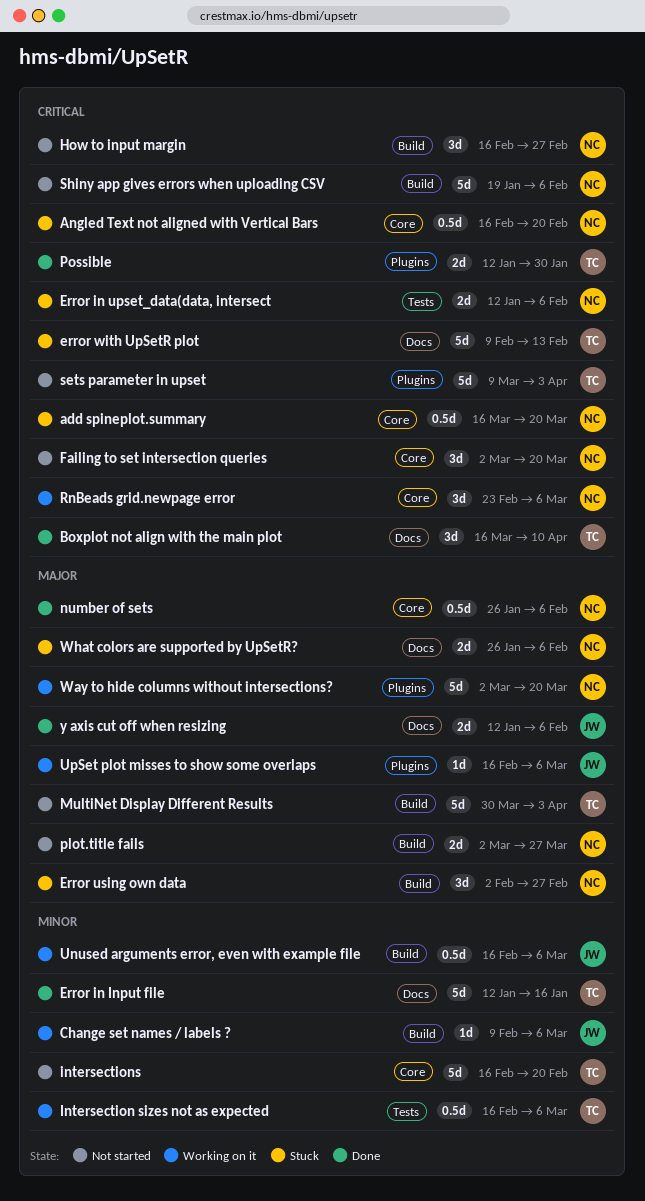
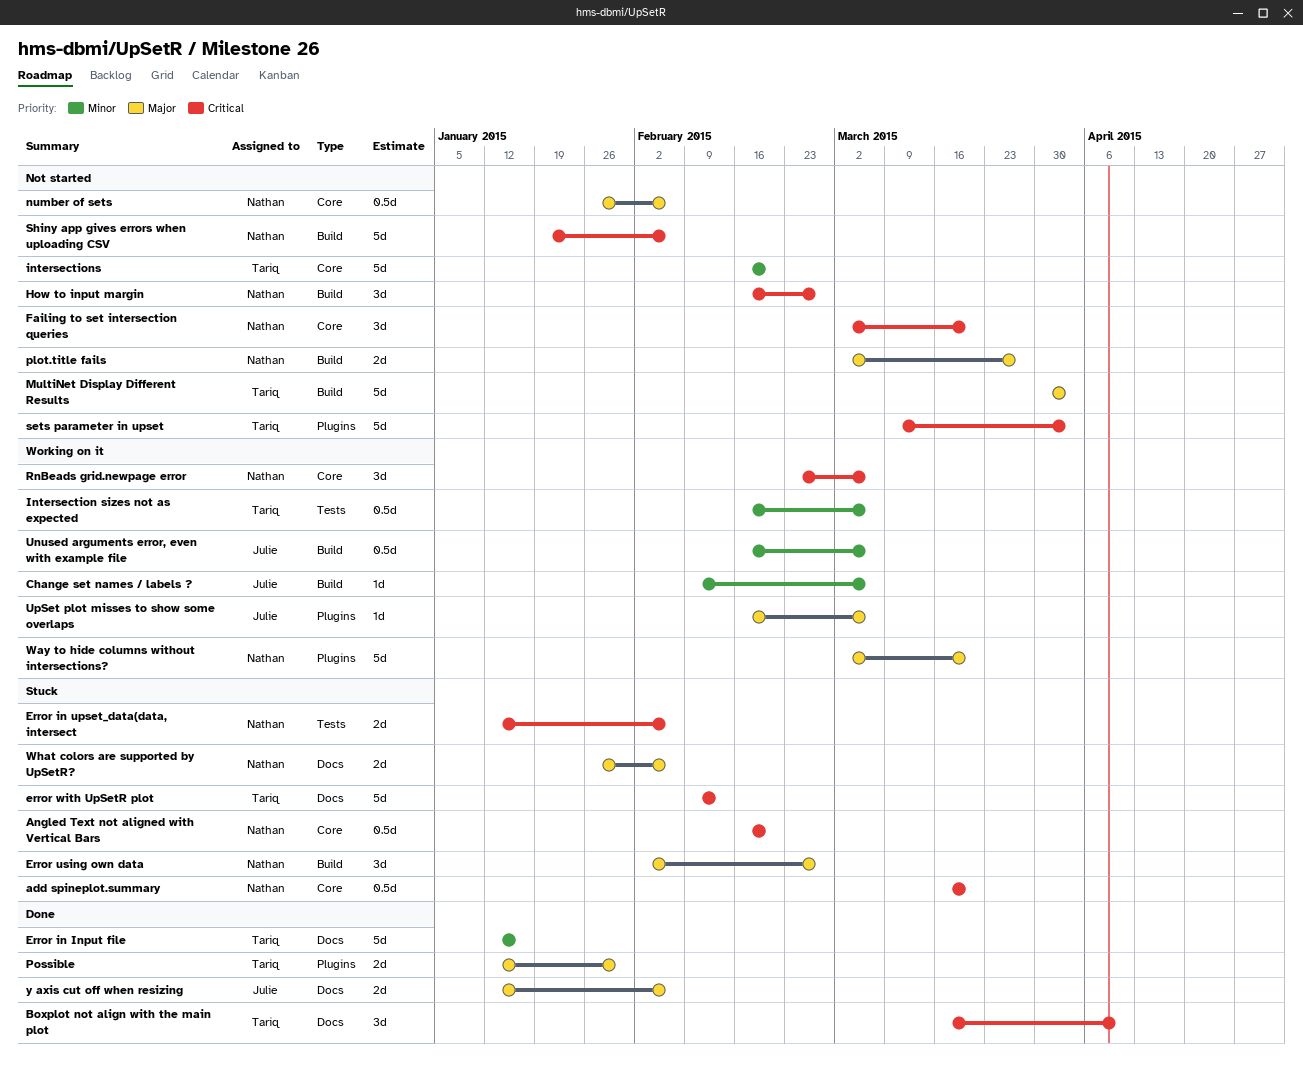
number of sets, status: Done -> Not started
Possible, priority: Critical -> Major

